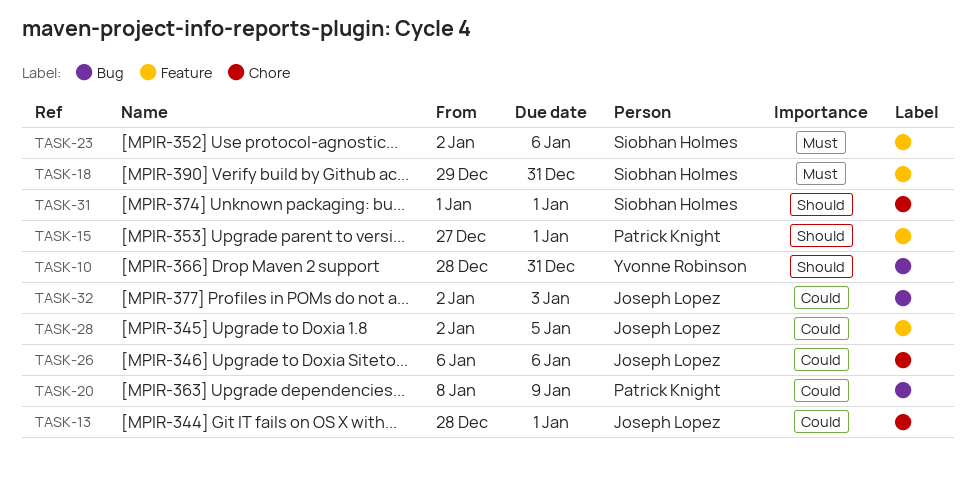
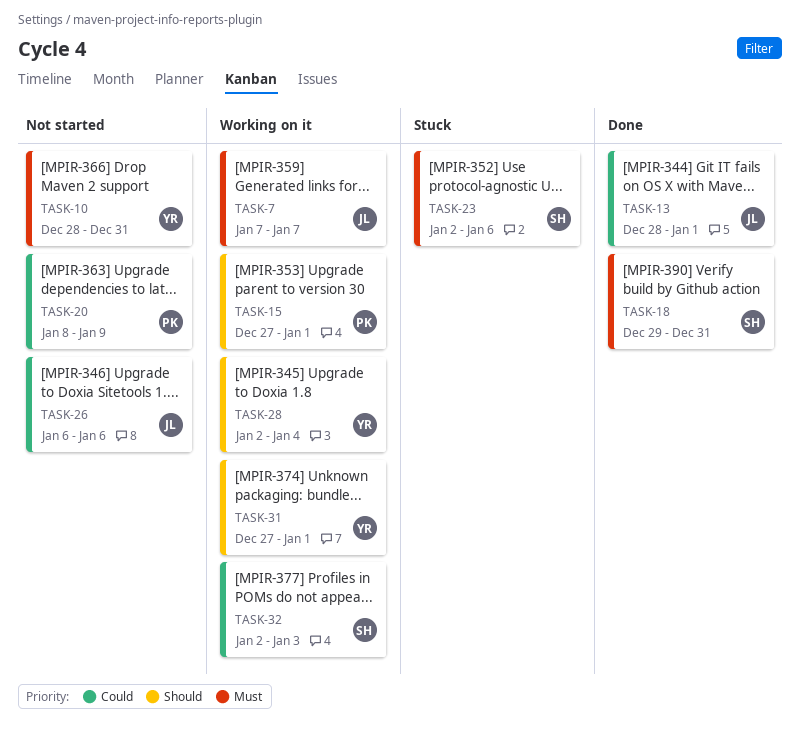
TASK-7: none -> present
TASK-10, priority: Should -> Must
TASK-28, owner: Joseph Lopez -> Yvonne Robinson
TASK-28, priority: Could -> Should
TASK-28, due: Jan 5 -> Jan 4
TASK-31, owner: Siobhan Holmes -> Yvonne Robinson
TASK-31, start: Jan 1 -> Dec 27
TASK-32, owner: Joseph Lopez -> Siobhan Holmes

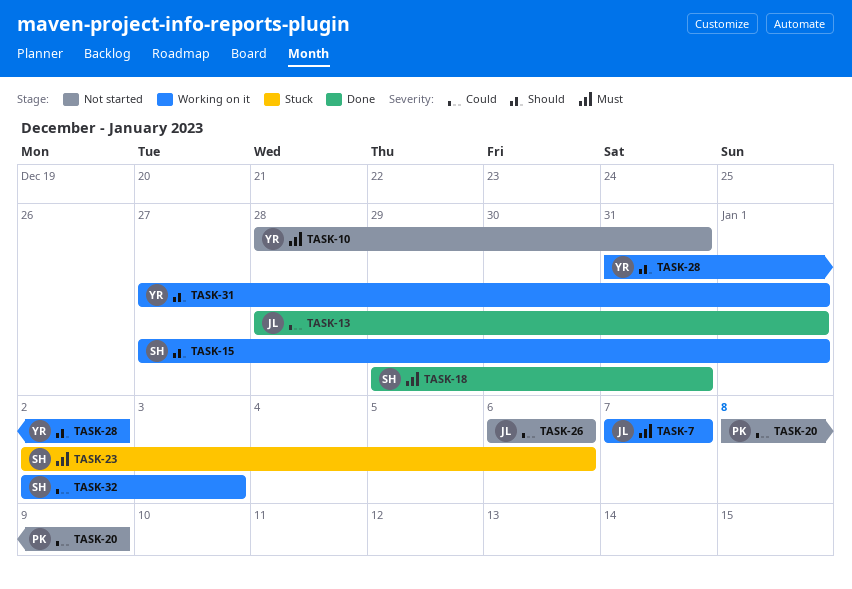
TASK-15, owner: PK -> SH
TASK-28, start: Jan 2 -> Dec 31
TASK-28, due: Jan 4 -> Jan 2

